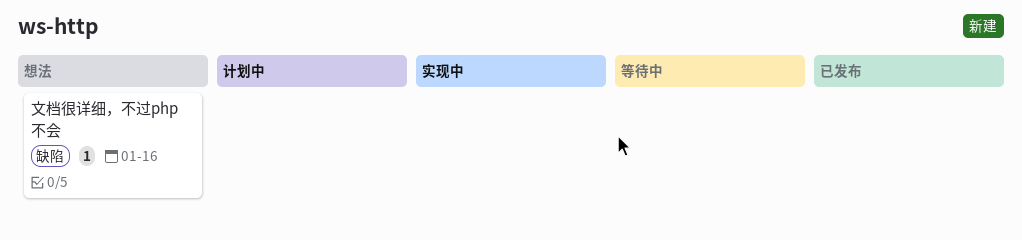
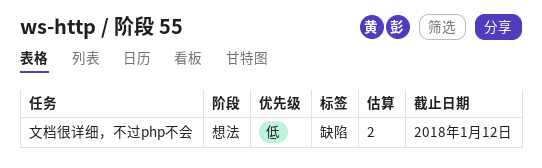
文档很详细，不过php不会, estimate: 1 -> 2
文档很详细，不过php不会, due: Jan 16 -> Jan 12

